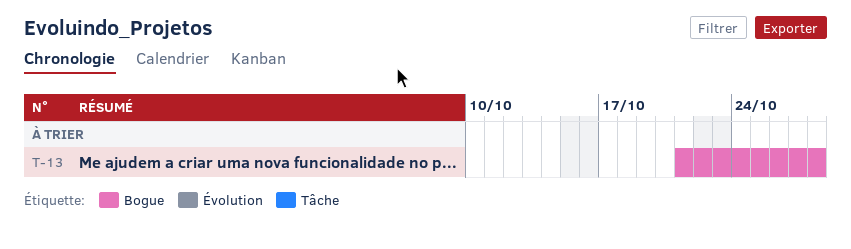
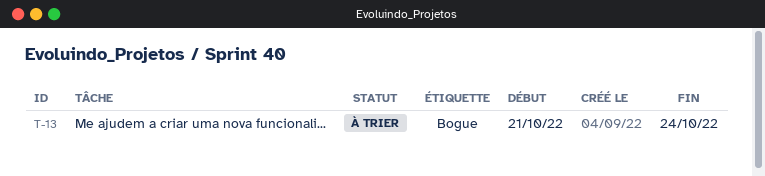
T-13, due: Oct 28 -> Oct 24

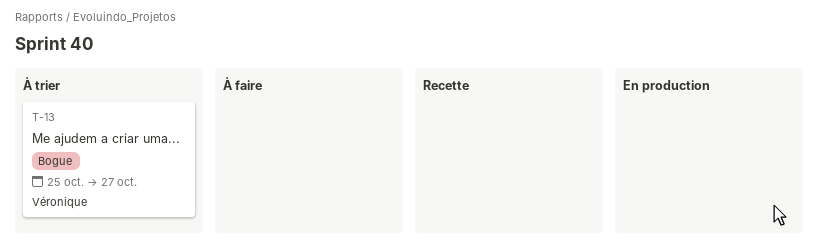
T-13, start: Oct 21 -> Oct 25
T-13, due: Oct 24 -> Oct 27

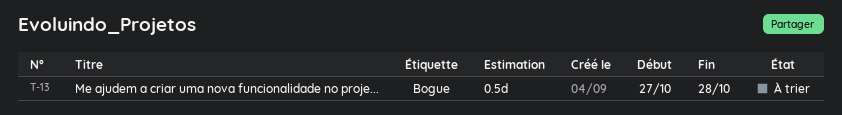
T-13, start: Oct 25 -> Oct 27
T-13, due: Oct 27 -> Oct 28

